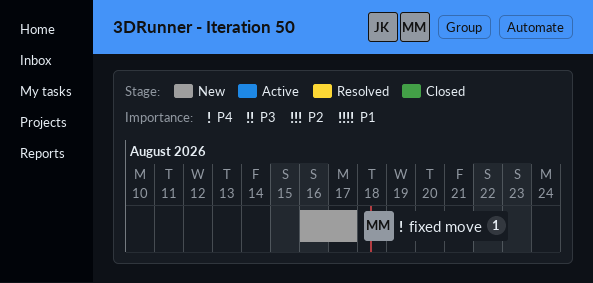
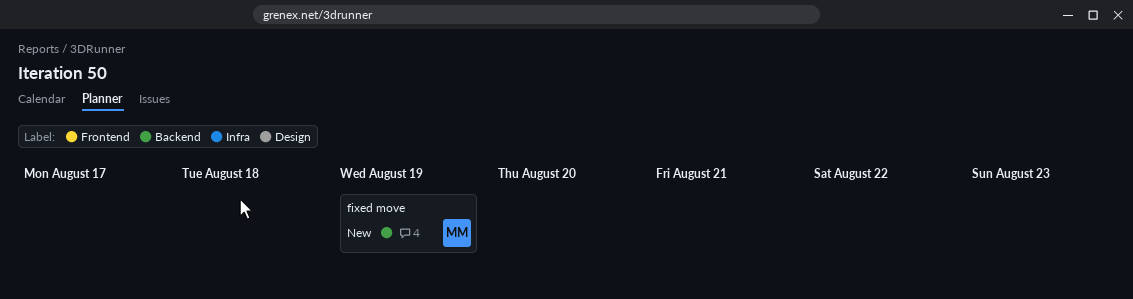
fixed move, due: Aug 17 -> Aug 19

